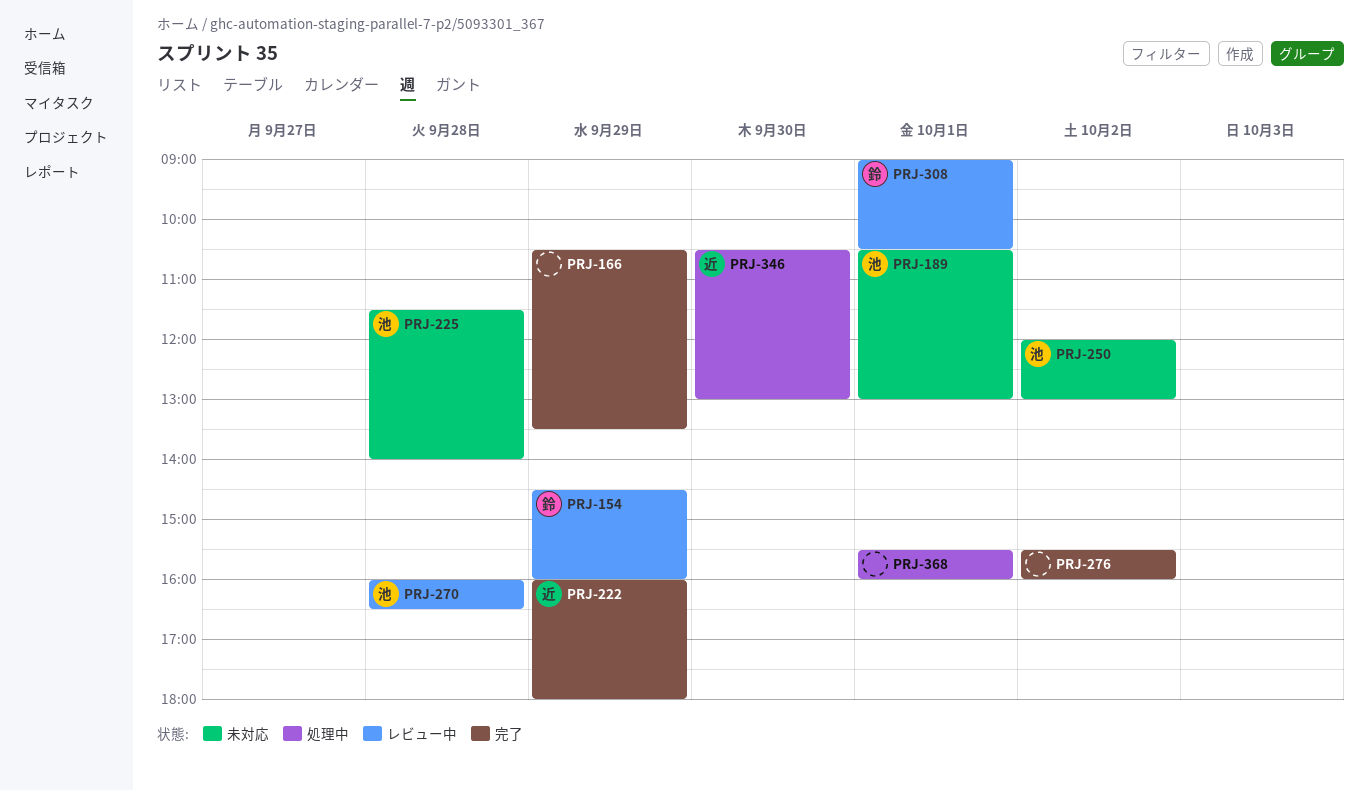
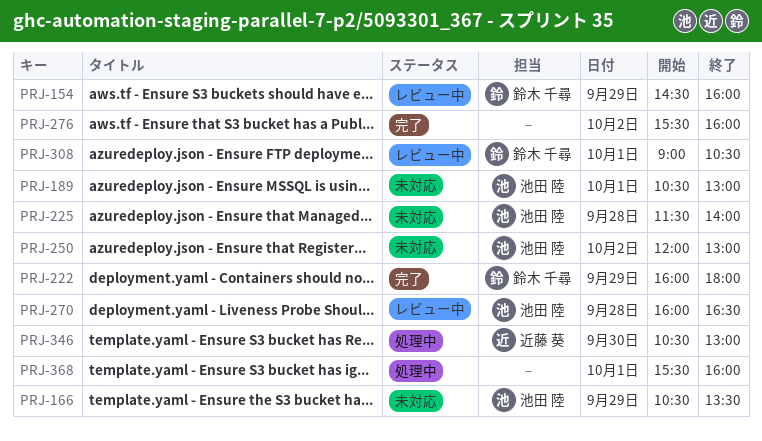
PRJ-166, status: 完了 -> 未対応
PRJ-166, owner: none -> 池田 陸
PRJ-222, owner: 近藤 葵 -> 鈴木 千尋

